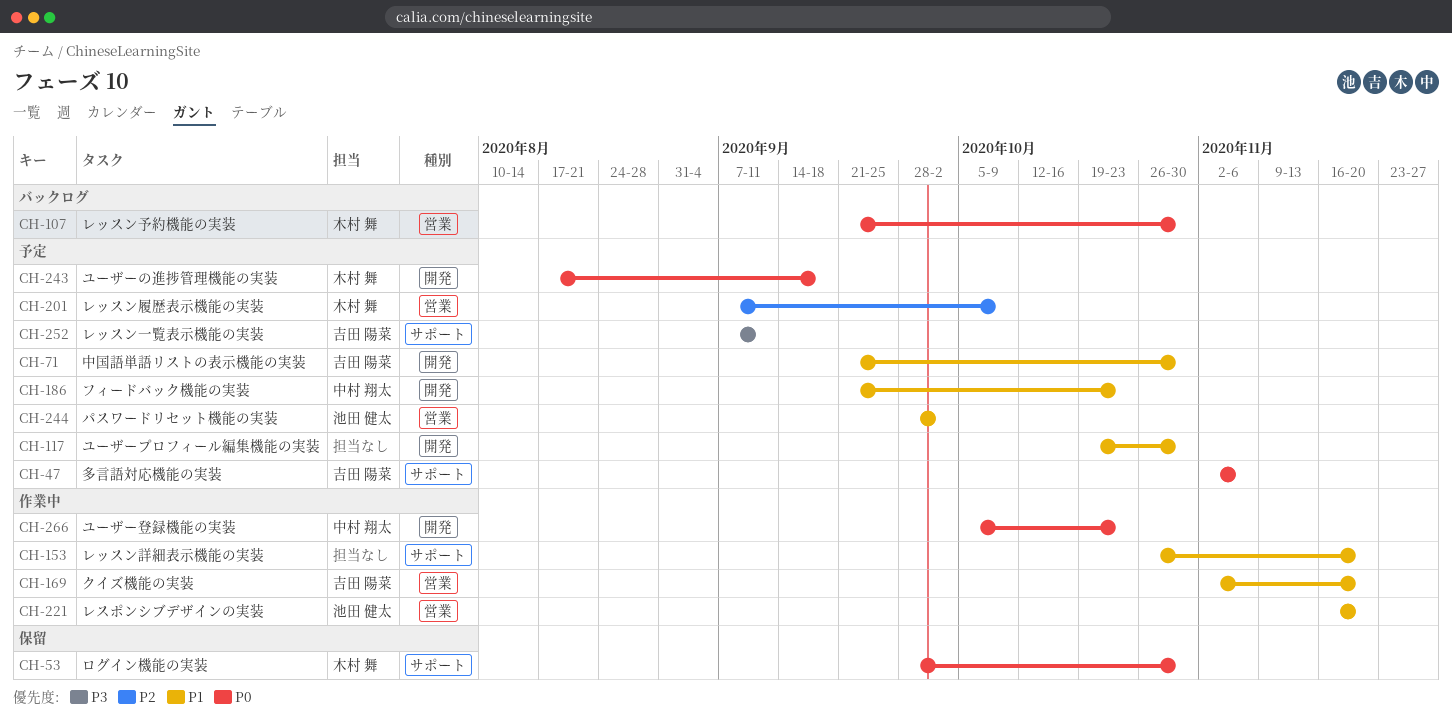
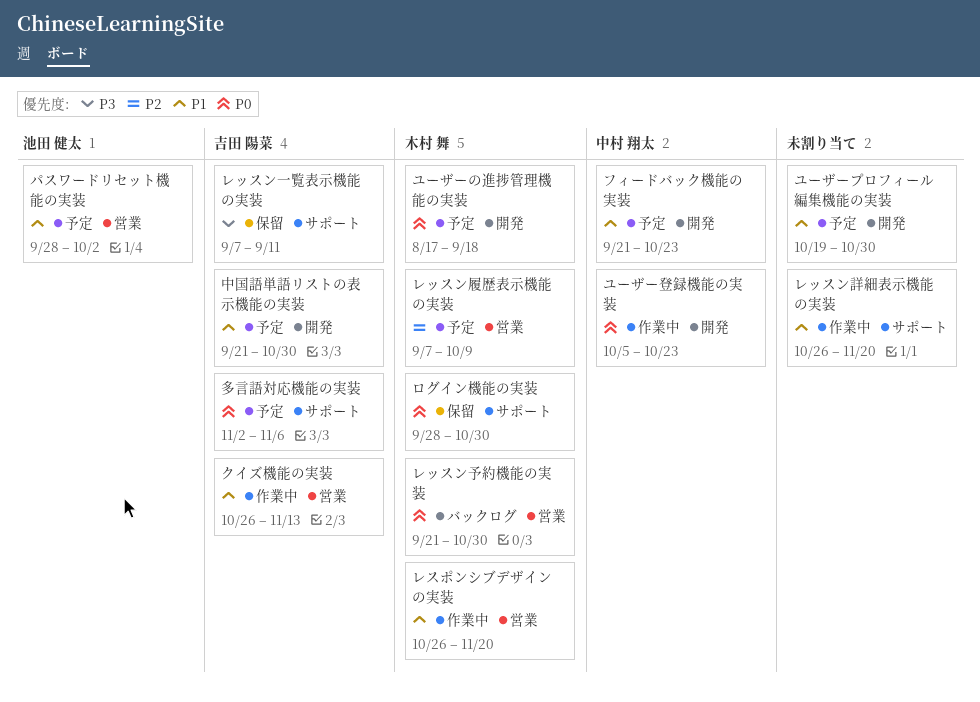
クイズ機能の実装, start: Nov 2 -> Oct 26
クイズ機能の実装, due: Nov 20 -> Nov 13
レスポンシブデザインの実装, owner: 池田 健太 -> 木村 舞
レスポンシブデザインの実装, start: Nov 16 -> Oct 26
レッスン一覧表示機能の実装, status: 予定 -> 保留

